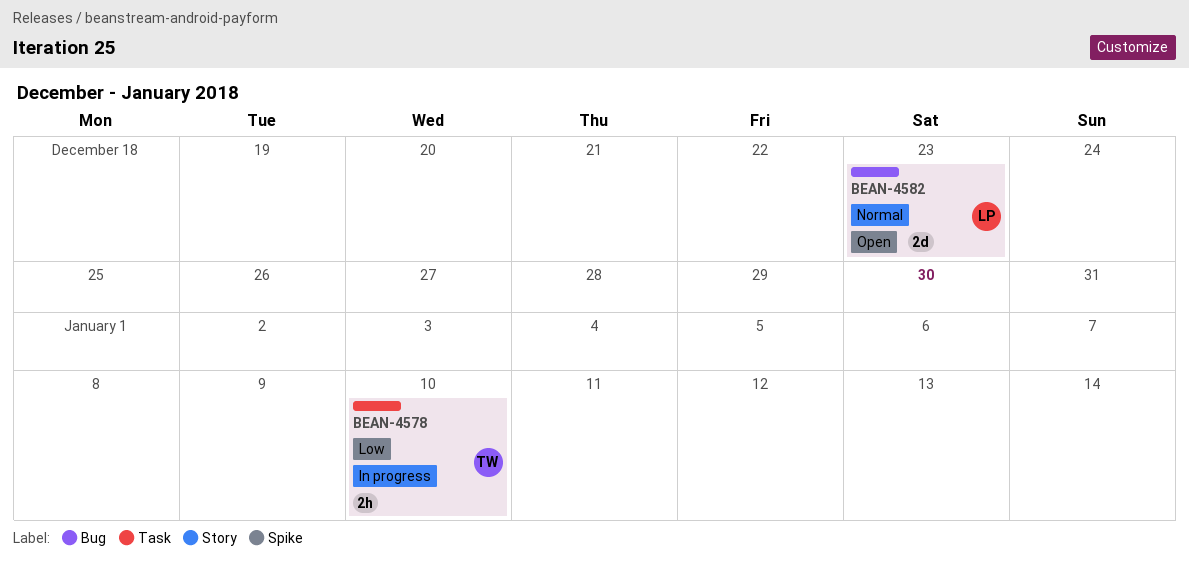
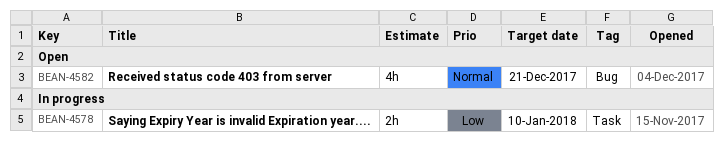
BEAN-4582, estimate: 2d -> 4h
BEAN-4582, due: Dec 23 -> Dec 21

